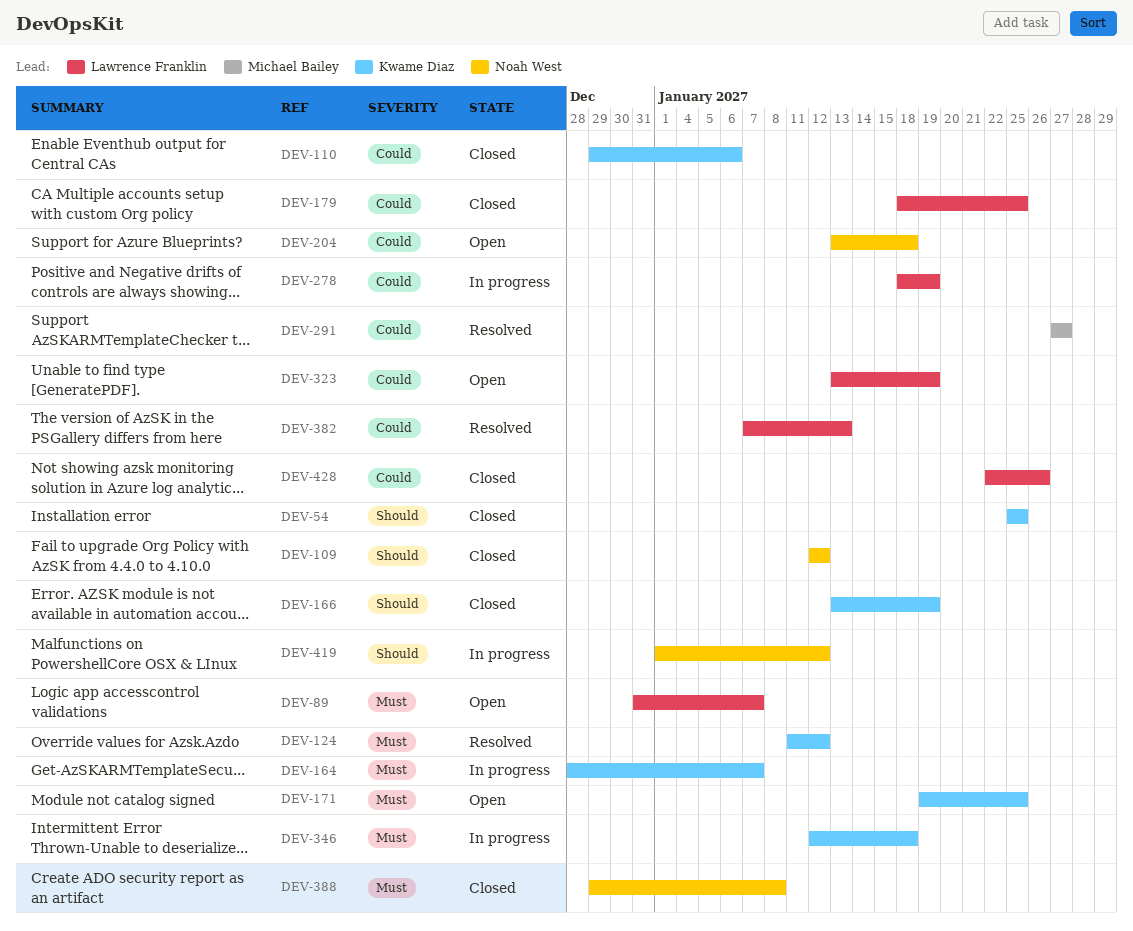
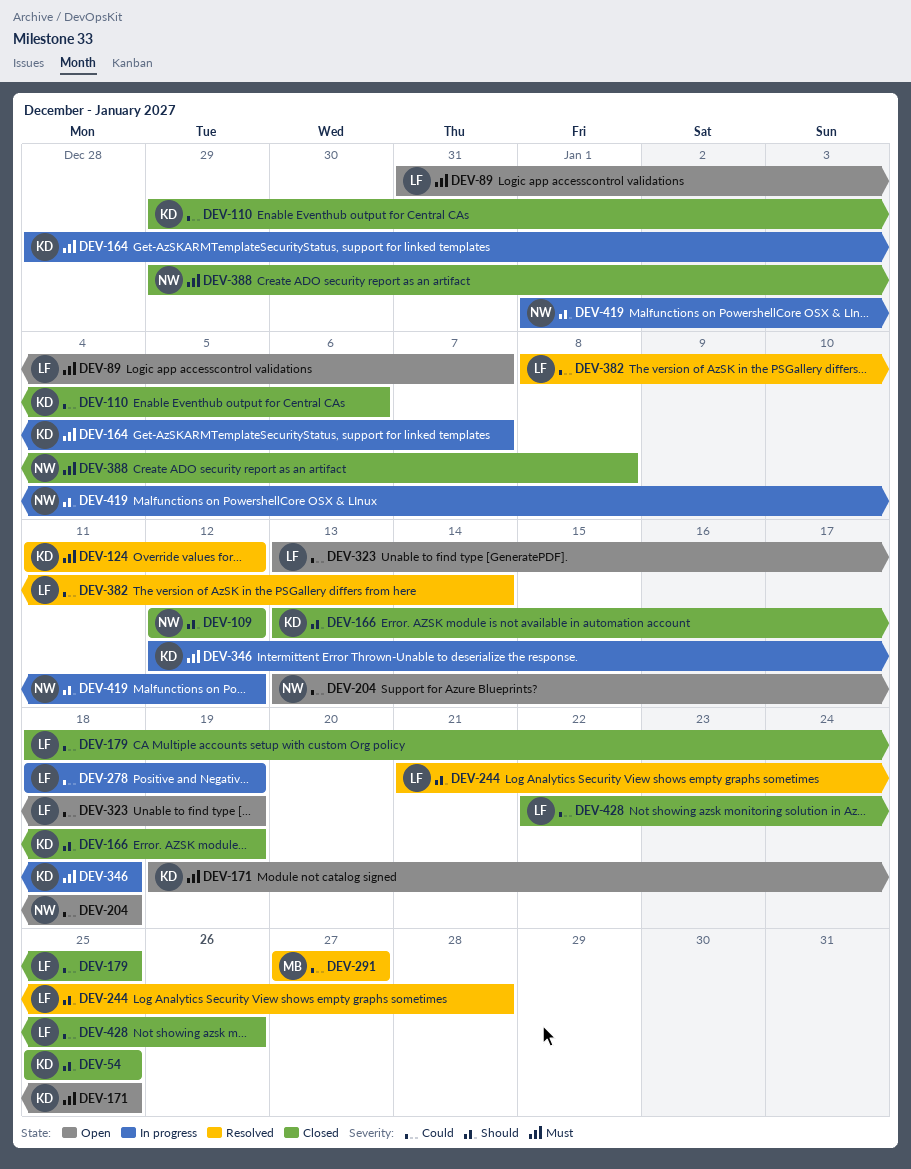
DEV-244: none -> present
DEV-382, start: Jan 7 -> Jan 8
DEV-382, due: Jan 13 -> Jan 14

